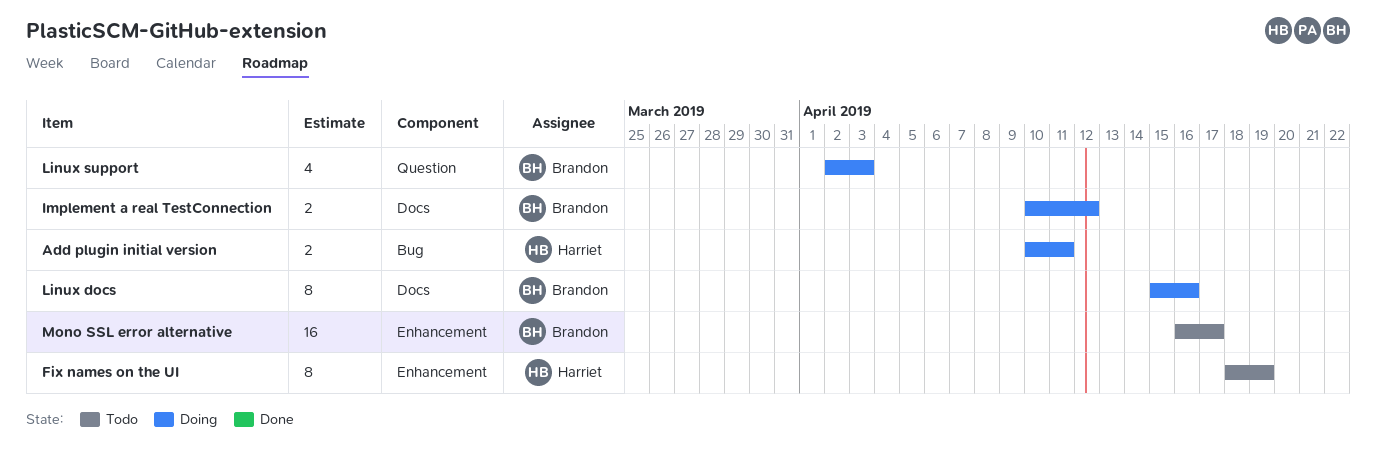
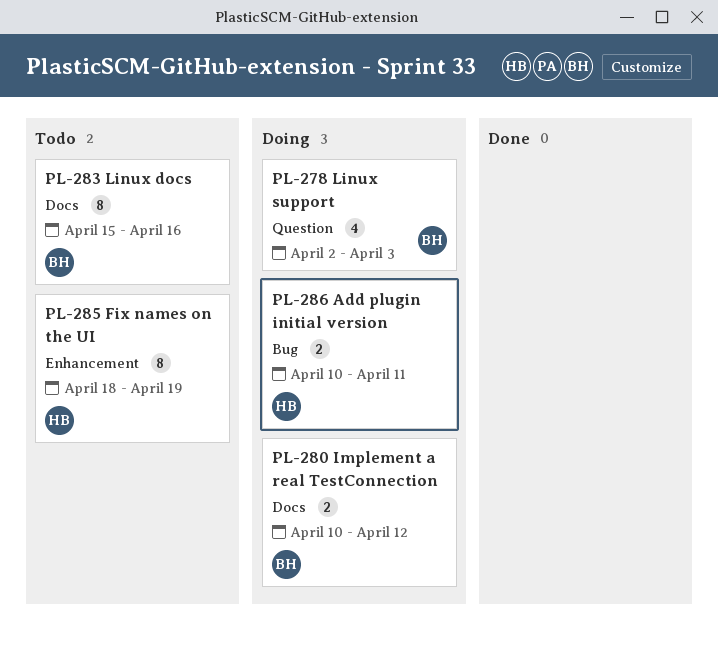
Linux docs, status: Doing -> Todo
Mono SSL error alternative: present -> none

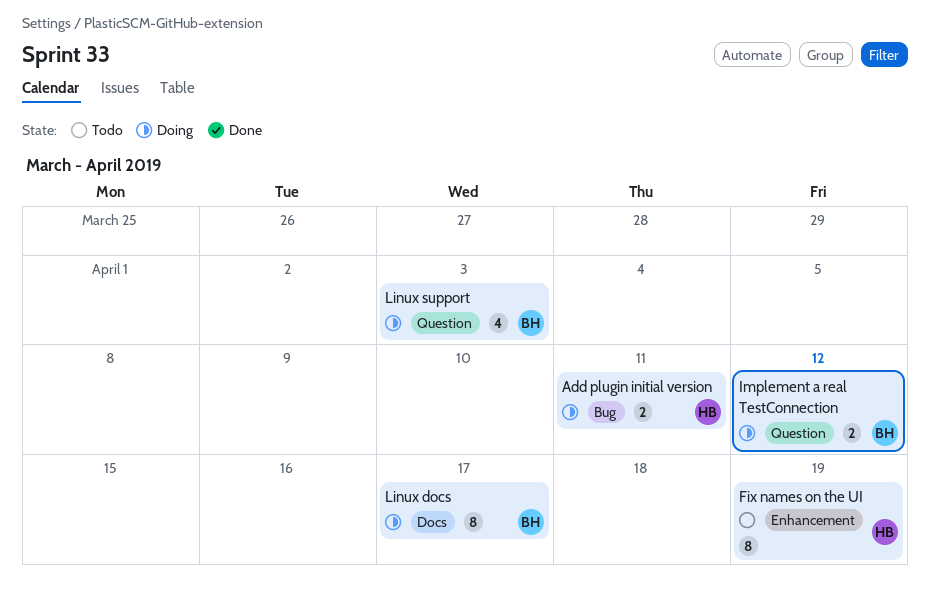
Implement a real TestConnection, label: Docs -> Question
Linux docs, status: Todo -> Doing
Linux docs, due: Apr 16 -> Apr 17

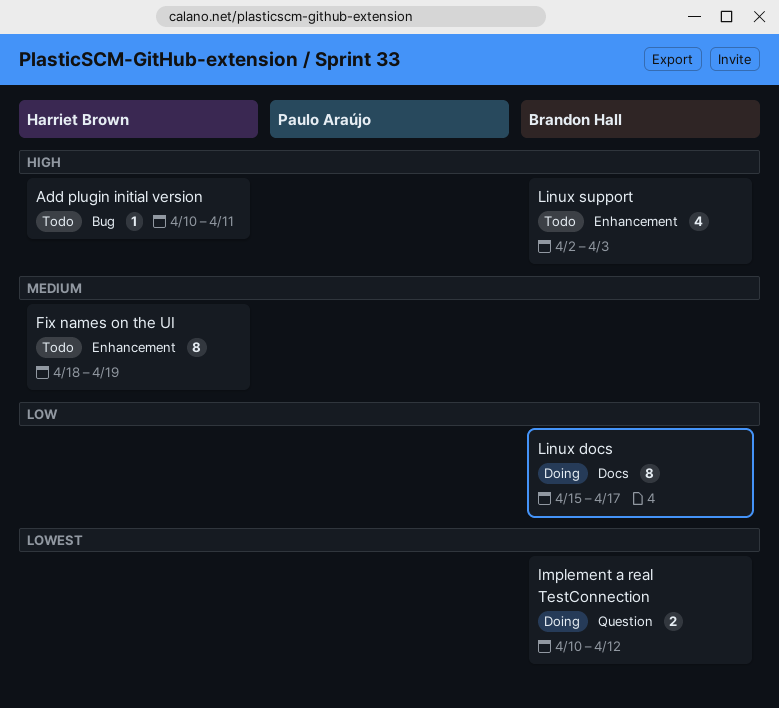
Add plugin initial version, status: Doing -> Todo
Add plugin initial version, estimate: 2 -> 1
Linux support, status: Doing -> Todo
Linux support, label: Question -> Enhancement

